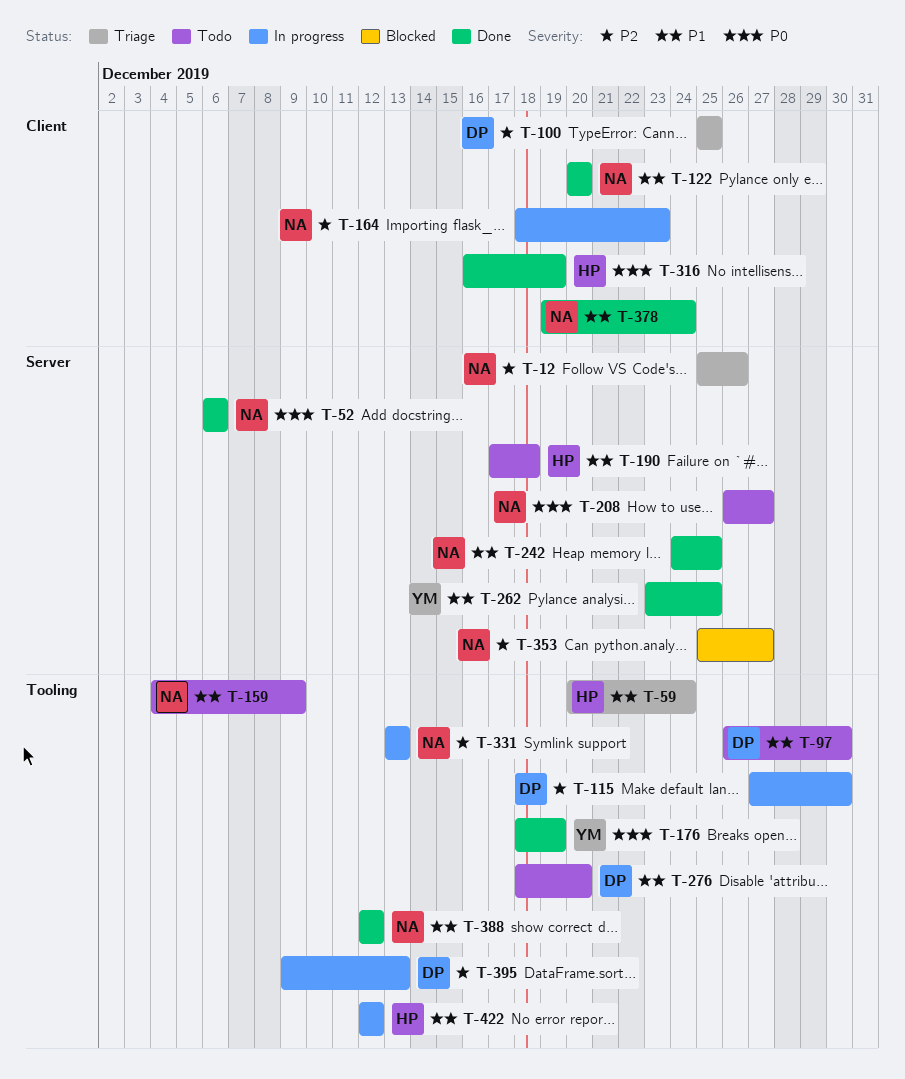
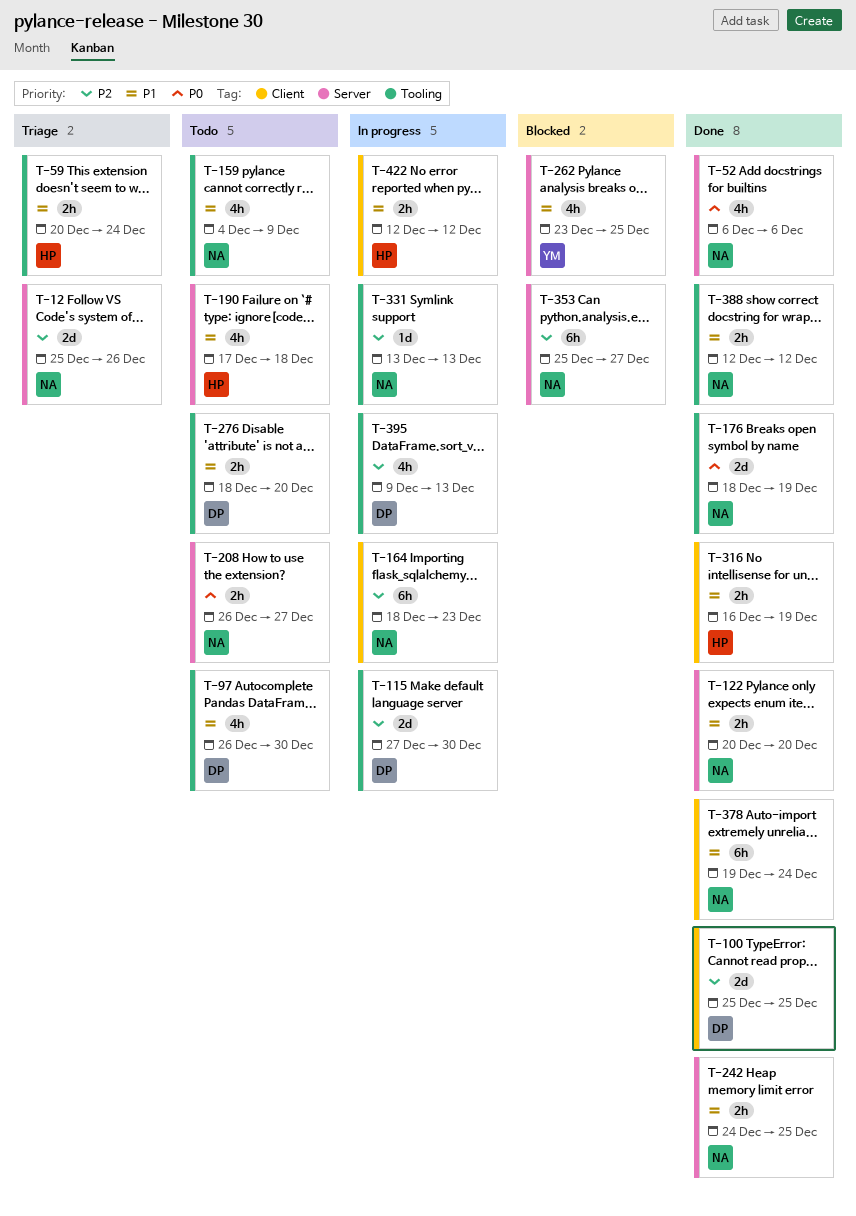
T-100, status: Triage -> Done
T-122, label: Client -> Server
T-176, owner: YM -> NA
T-262, status: Done -> Blocked
T-316, priority: P0 -> P1
T-422, label: Tooling -> Client

